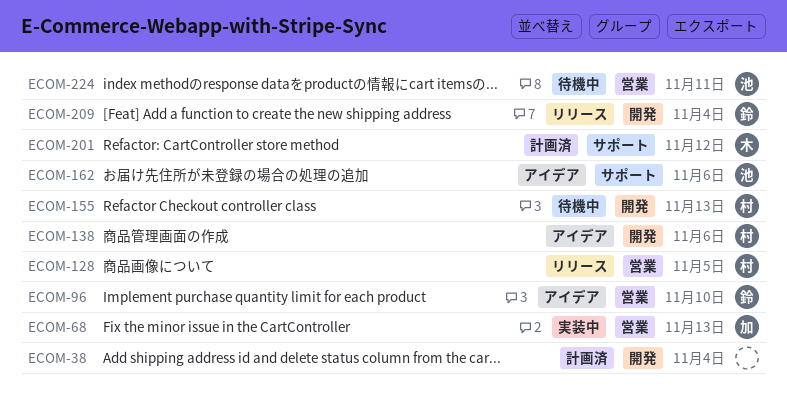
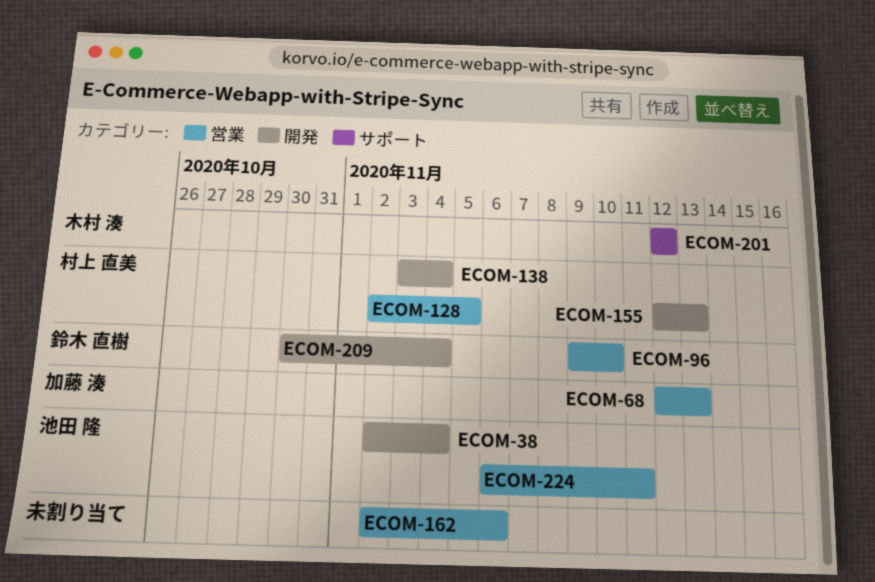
ECOM-38, owner: none -> 池田 隆
ECOM-138, due: Nov 6 -> Nov 4
ECOM-162, owner: 池田 隆 -> none
ECOM-162, label: サポート -> 営業

